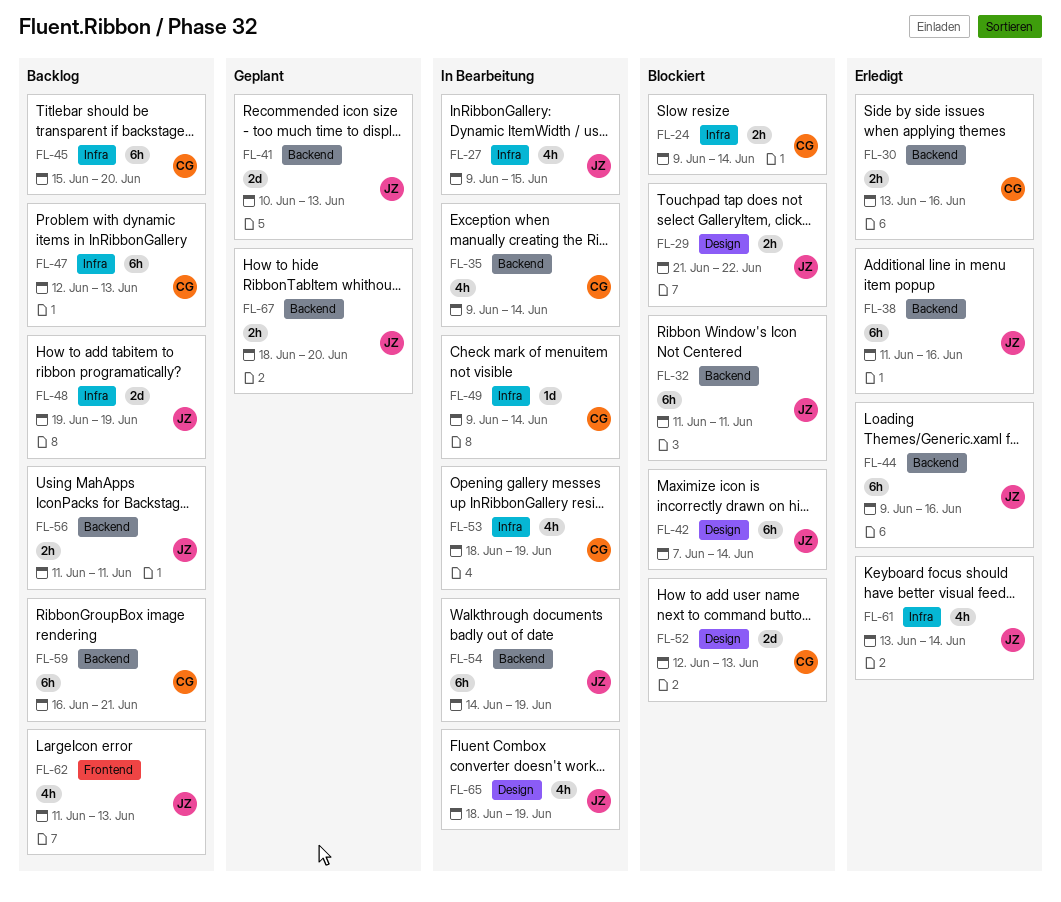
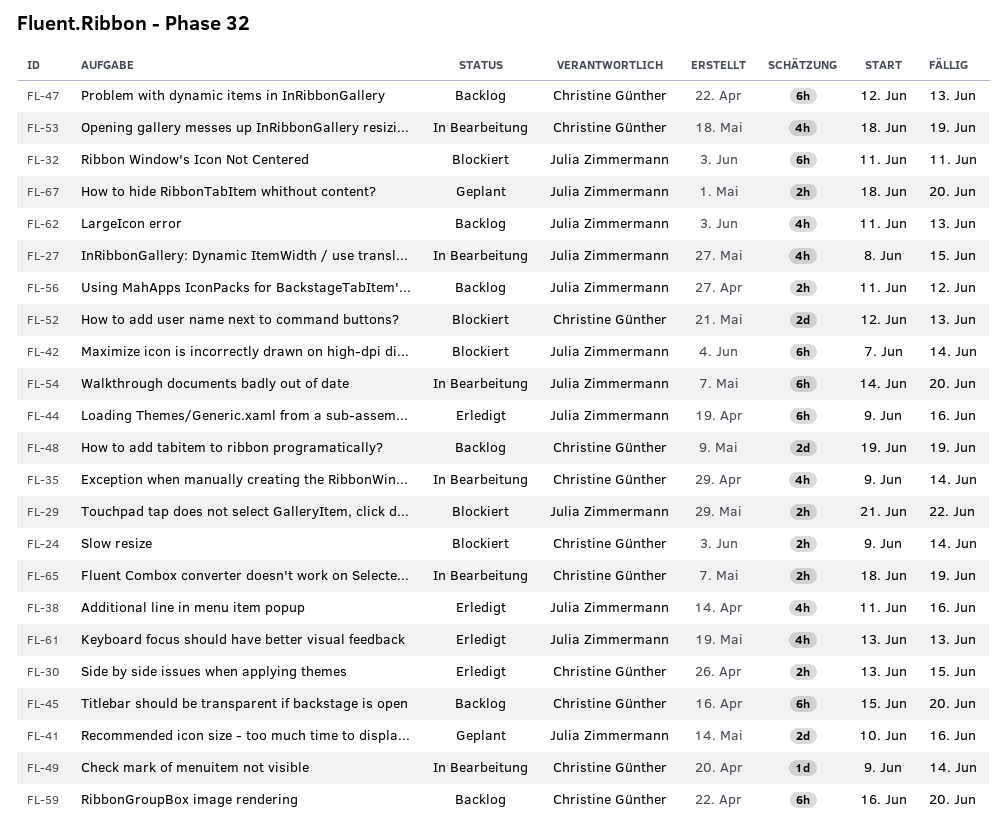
FL-27, start: Jun 9 -> Jun 8
FL-30, due: Jun 16 -> Jun 15
FL-38, estimate: 6h -> 4h
FL-41, due: Jun 13 -> Jun 16
FL-48, owner: Julia Zimmermann -> Christine Günther
FL-54, due: Jun 19 -> Jun 20
FL-56, due: Jun 11 -> Jun 12
FL-59, due: Jun 21 -> Jun 20
FL-61, due: Jun 14 -> Jun 13
FL-65, owner: Julia Zimmermann -> Christine Günther
FL-65, estimate: 4h -> 2h

